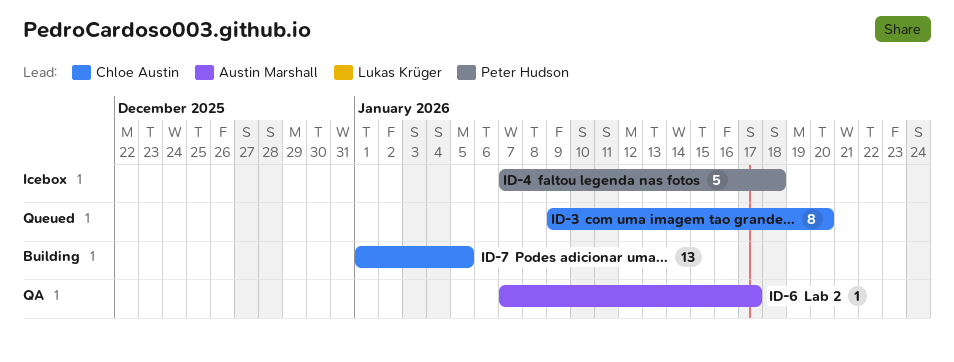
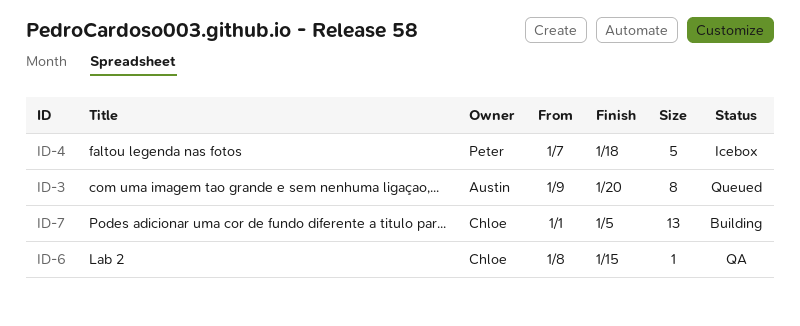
ID-3, owner: Chloe Austin -> Austin Marshall
ID-6, owner: Austin Marshall -> Chloe Austin
ID-6, start: Jan 7 -> Jan 8
ID-6, due: Jan 17 -> Jan 15

